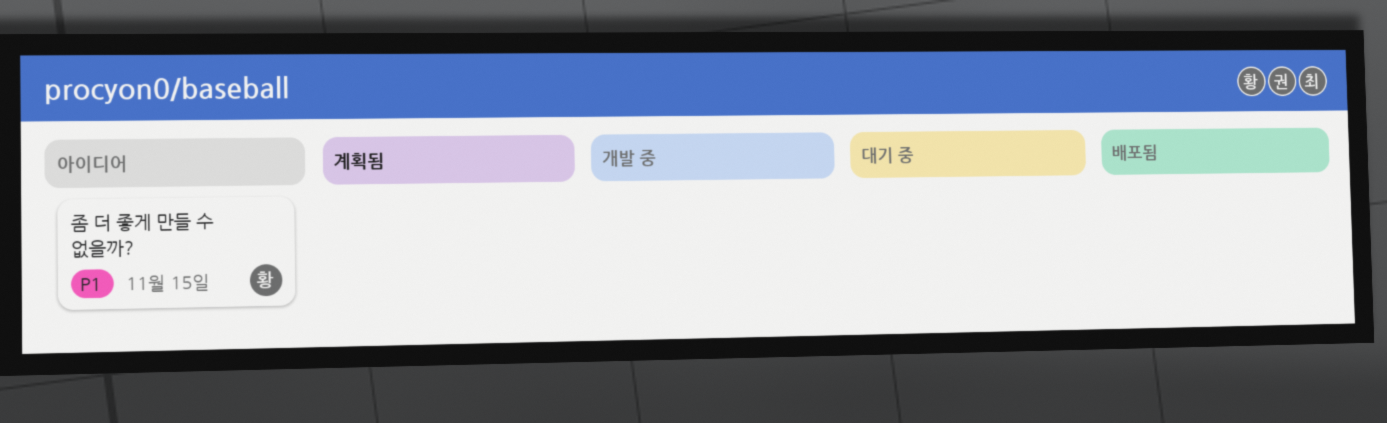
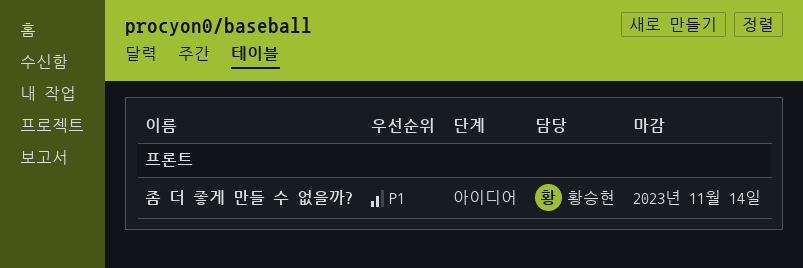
좀 더 좋게 만들 수 없을까?, due: Nov 15 -> Nov 14

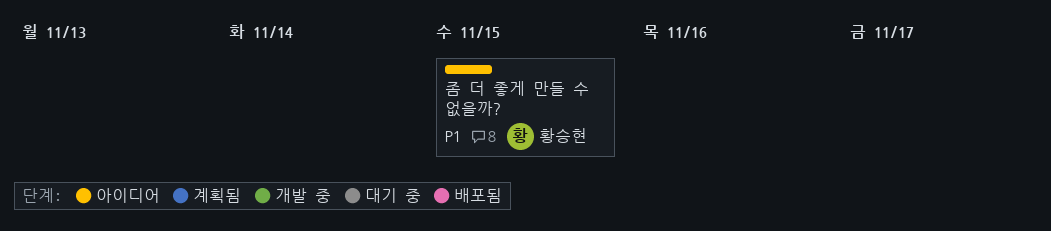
좀 더 좋게 만들 수 없을까?, due: Nov 14 -> Nov 15

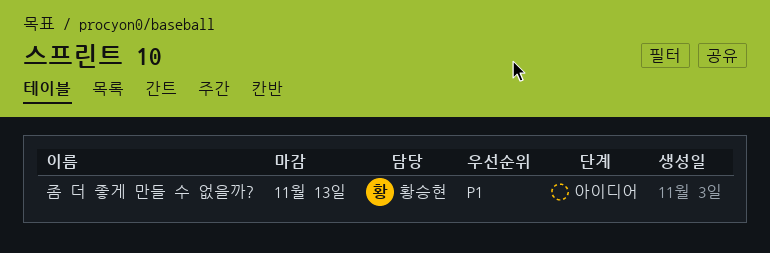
좀 더 좋게 만들 수 없을까?, due: Nov 15 -> Nov 13

